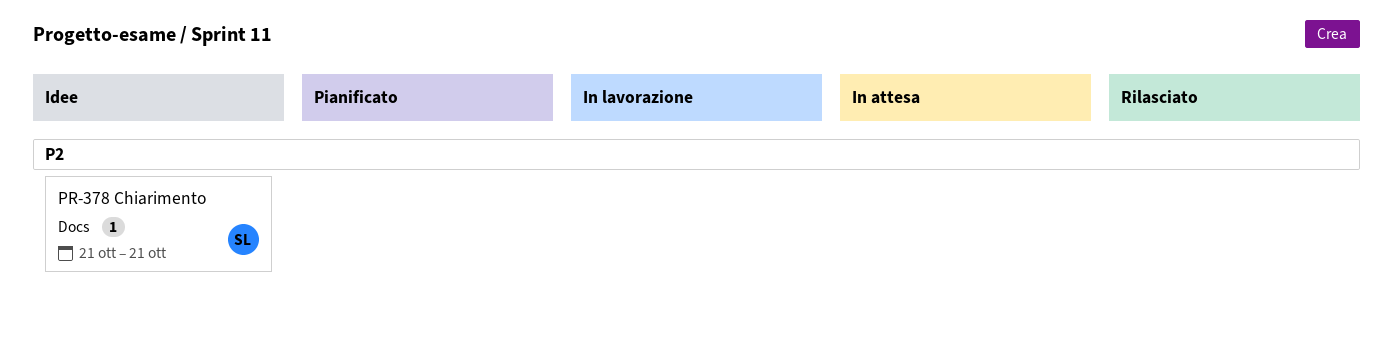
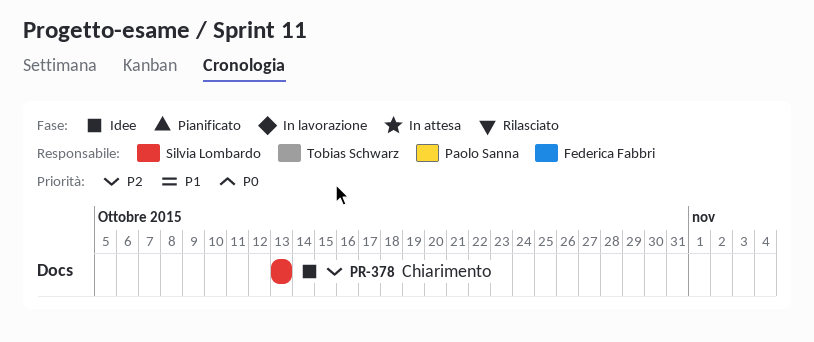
PR-378, start: Oct 21 -> Oct 13
PR-378, due: Oct 21 -> Oct 13

